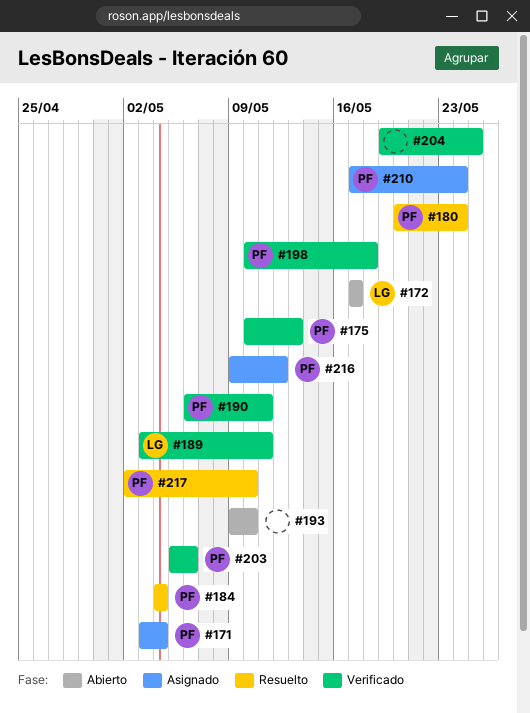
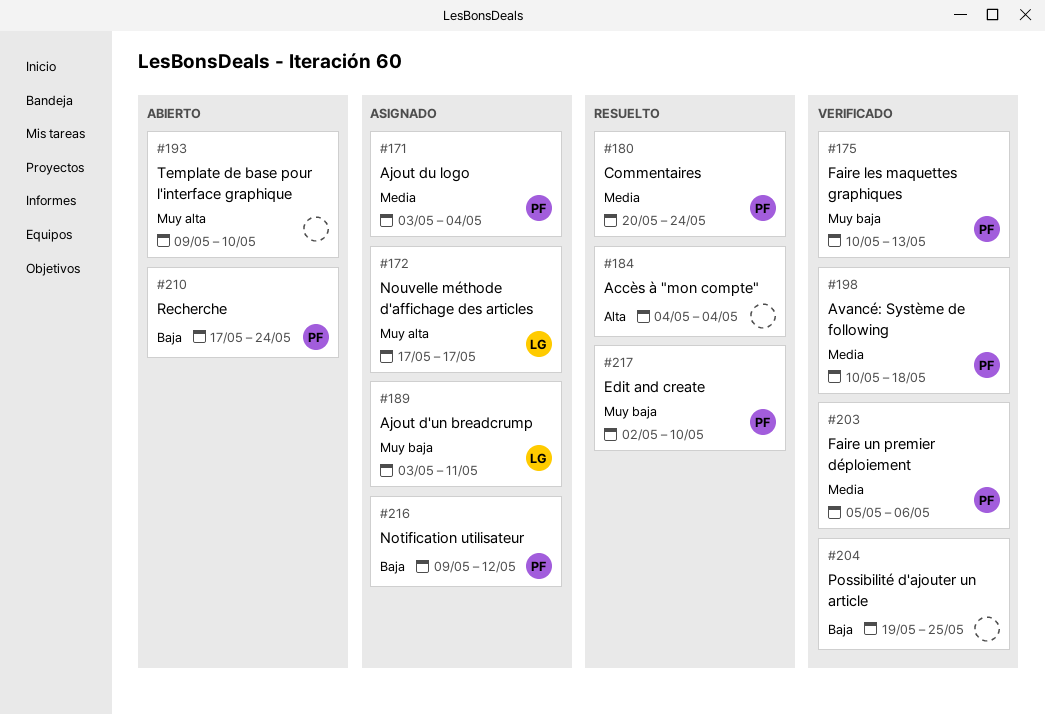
#172, status: Abierto -> Asignado
#184, owner: PF -> none
#189, status: Verificado -> Asignado
#190: present -> none
#210, status: Asignado -> Abierto

